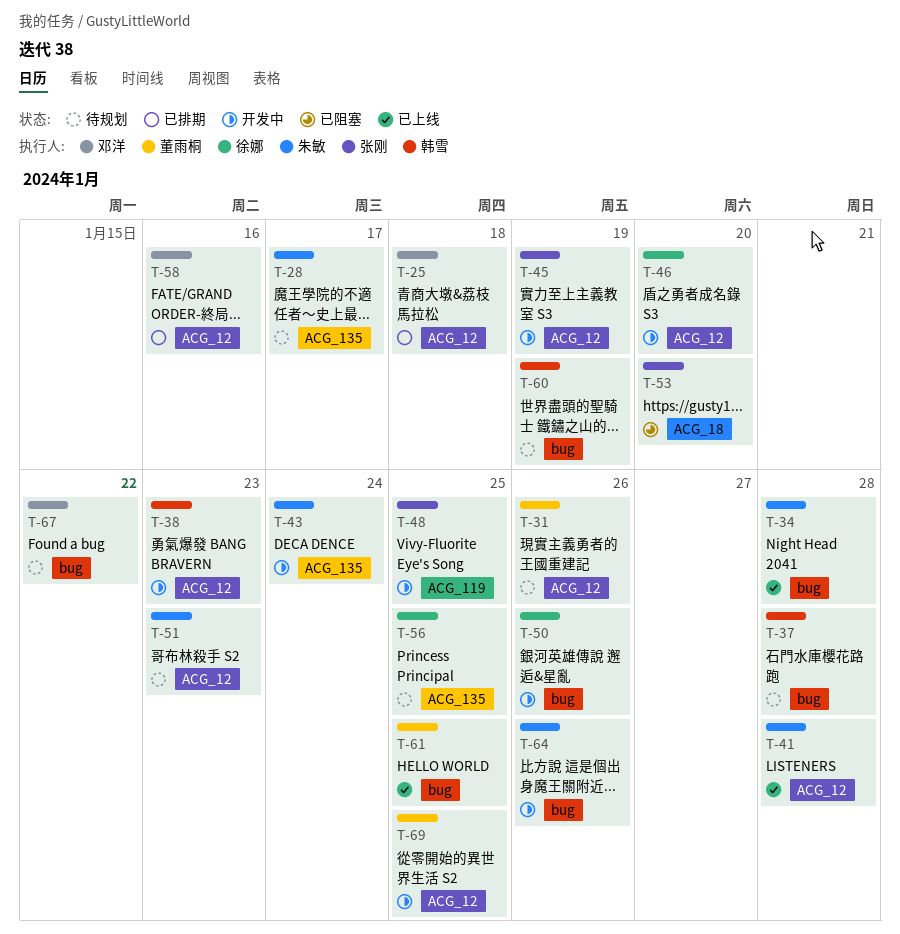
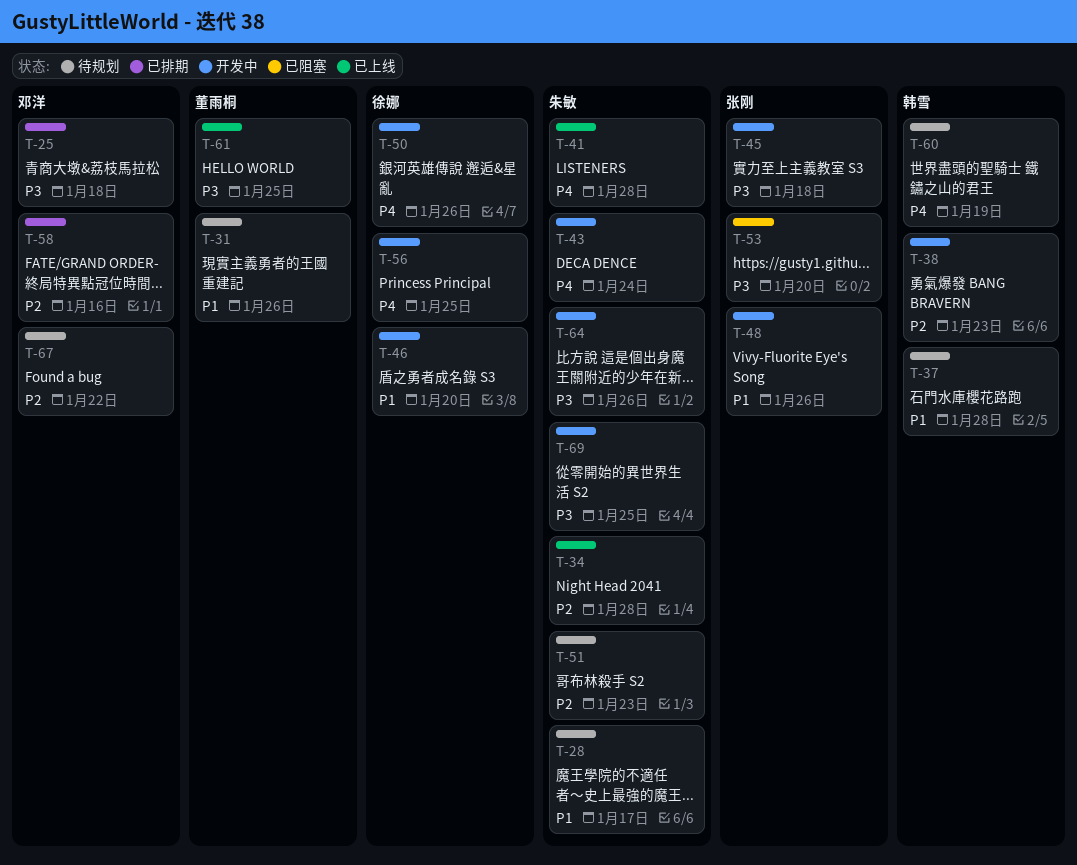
T-45, due: Jan 19 -> Jan 18
T-48, due: Jan 25 -> Jan 26
T-56, status: 待规划 -> 开发中
T-69, owner: 董雨桐 -> 朱敏

